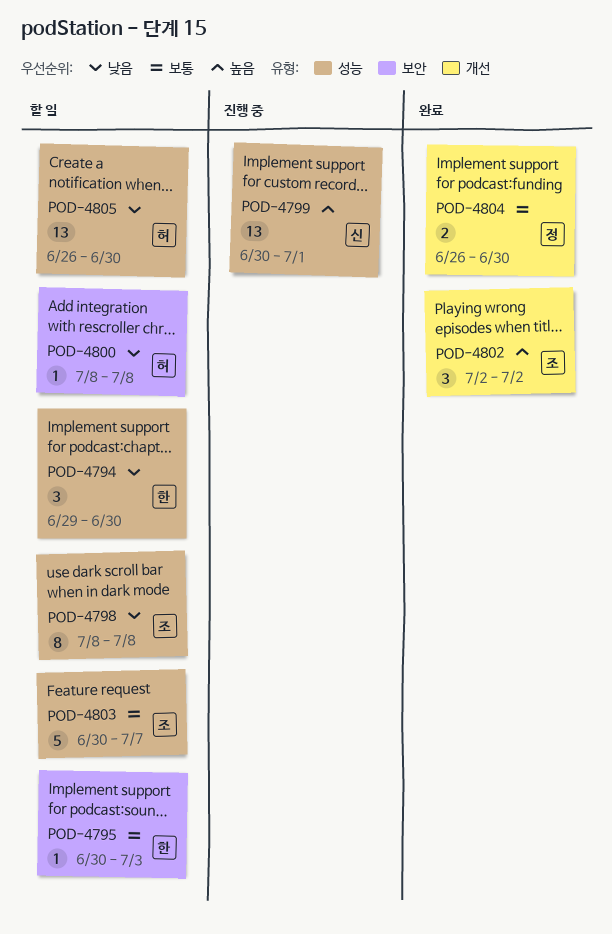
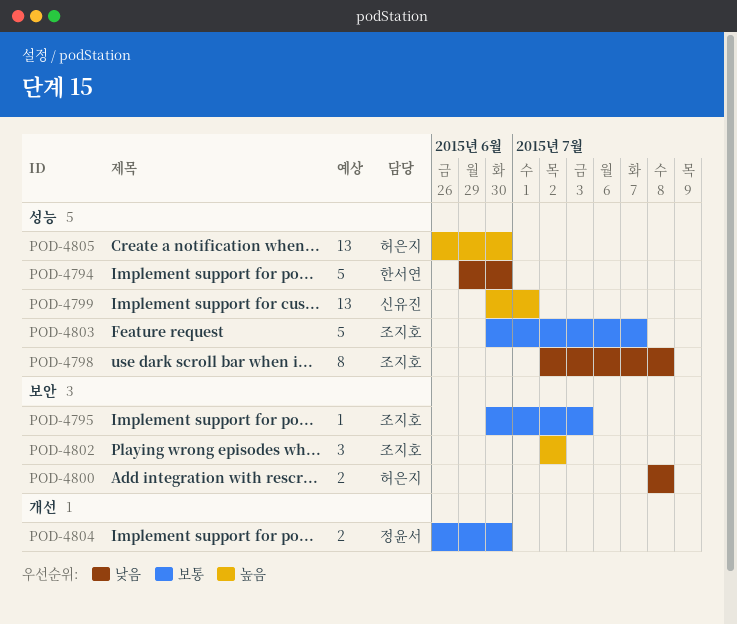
POD-4794, estimate: 3 -> 5
POD-4795, owner: 한서연 -> 조지호
POD-4798, start: Jul 8 -> Jul 2
POD-4800, estimate: 1 -> 2
POD-4802, label: 개선 -> 보안
POD-4805, priority: 낮음 -> 높음

